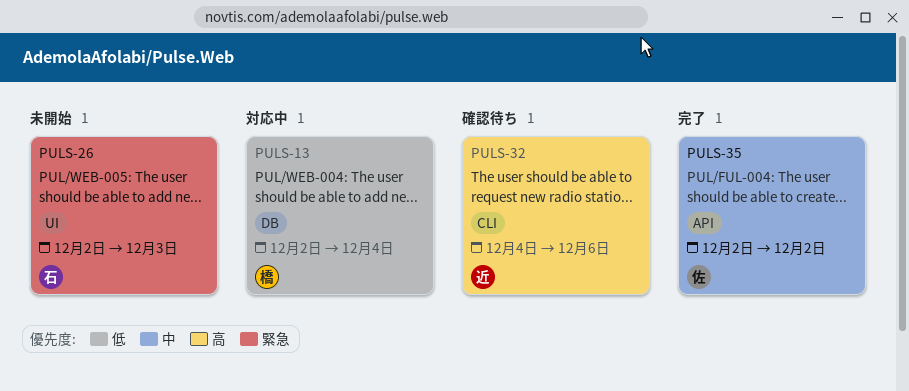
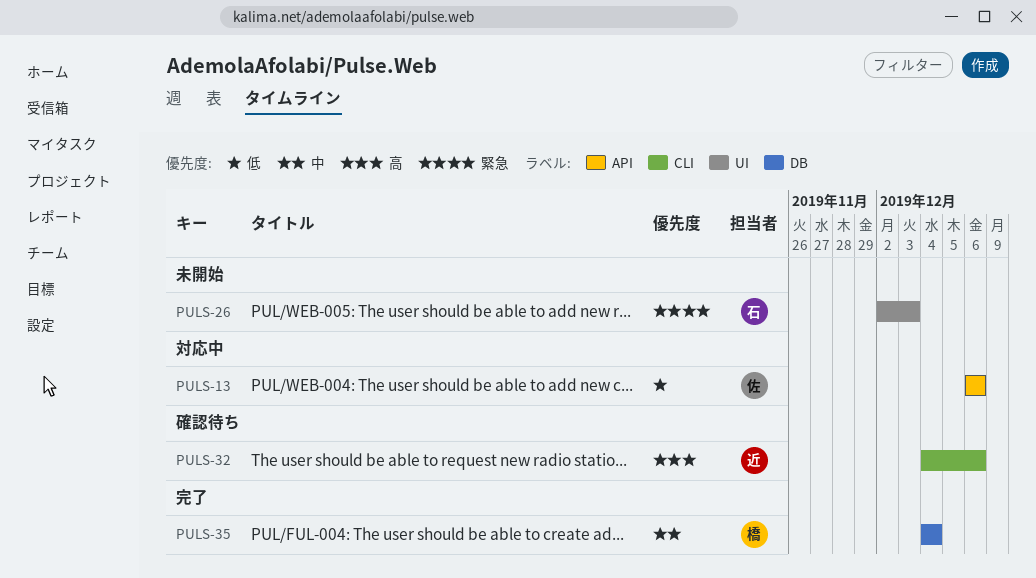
PULS-13, owner: 橋 -> 佐
PULS-13, label: DB -> API
PULS-13, start: Dec 2 -> Dec 6
PULS-13, due: Dec 4 -> Dec 6
PULS-35, owner: 佐 -> 橋
PULS-35, label: API -> DB
PULS-35, start: Dec 2 -> Dec 4
PULS-35, due: Dec 2 -> Dec 4

